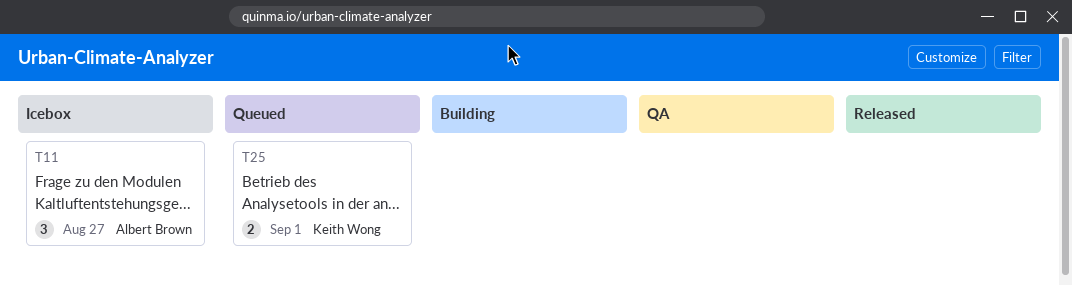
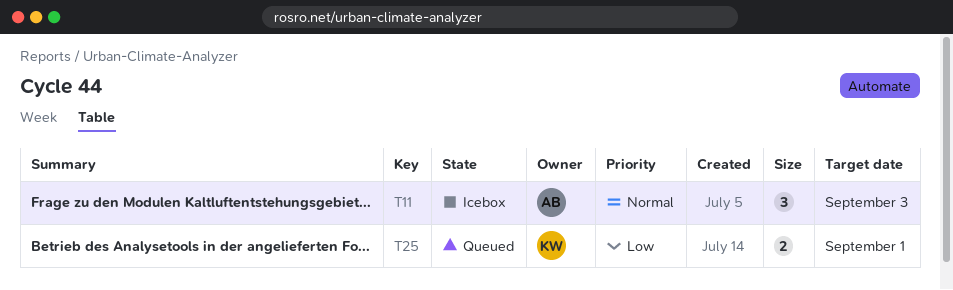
T11, due: Aug 27 -> Sep 3

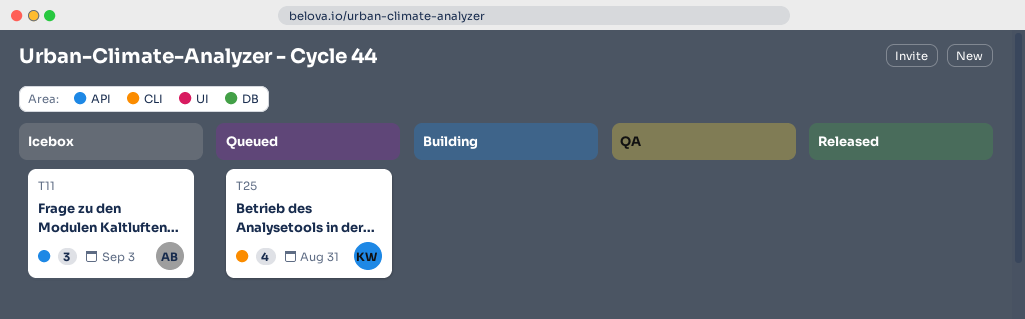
T25, estimate: 2 -> 4
T25, due: Sep 1 -> Aug 31

